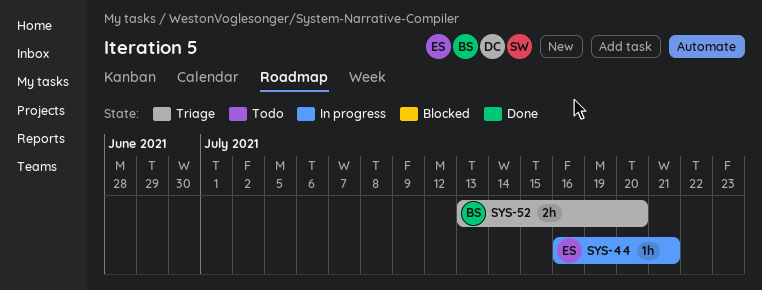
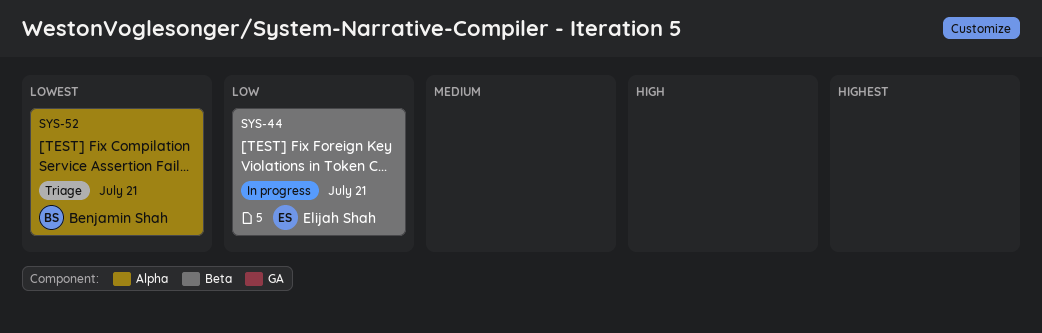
SYS-52, due: Jul 20 -> Jul 21

